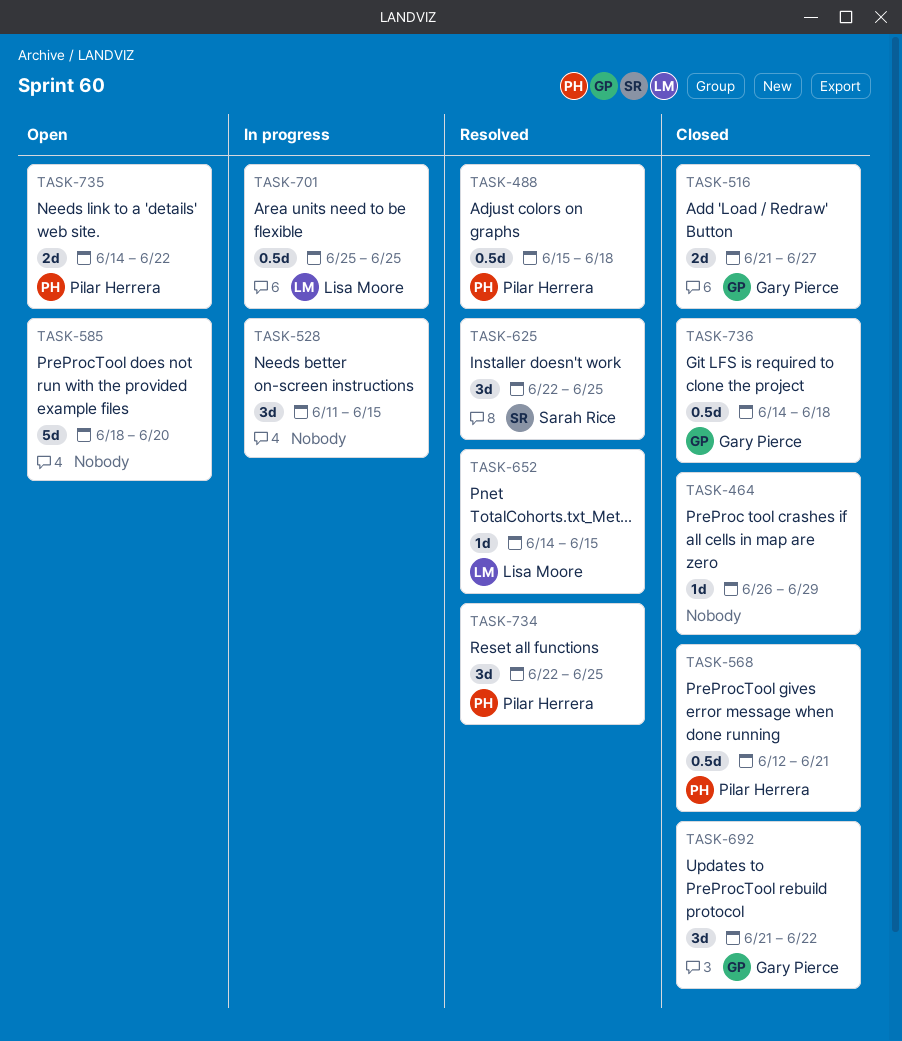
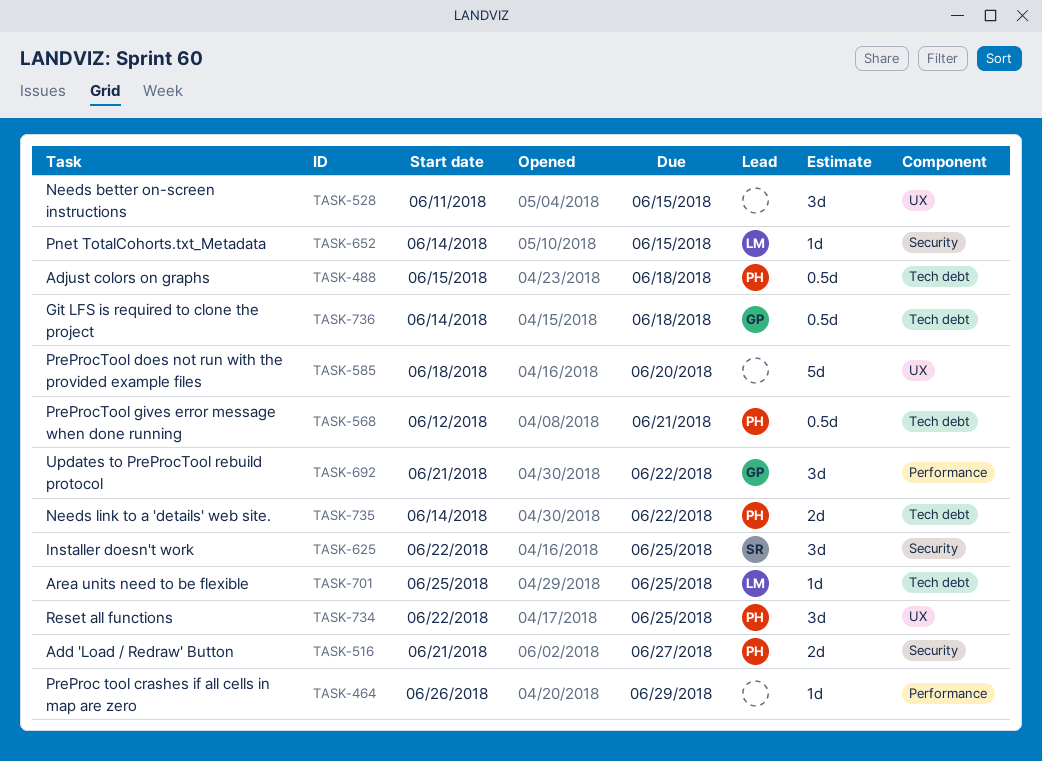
TASK-516, owner: Gary Pierce -> Pilar Herrera
TASK-701, estimate: 0.5d -> 1d

